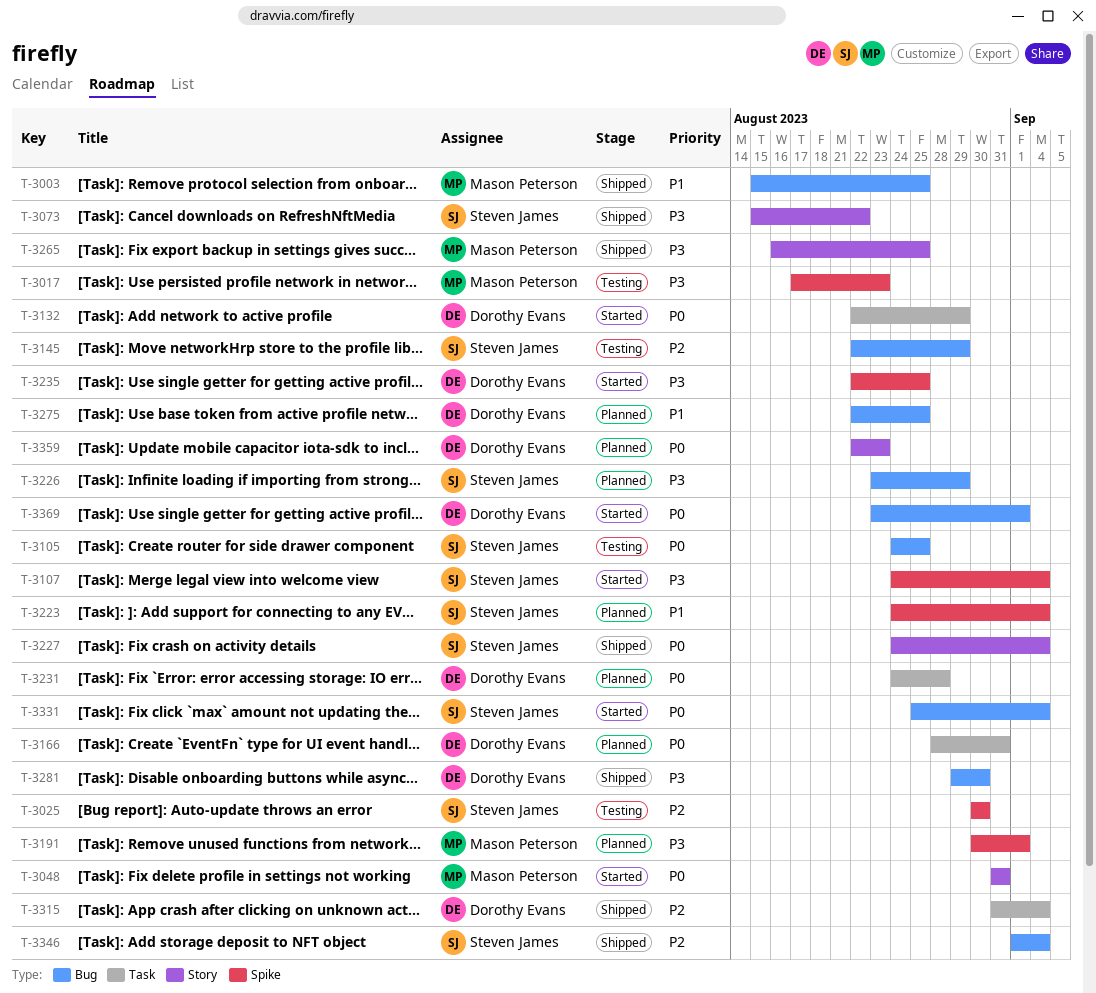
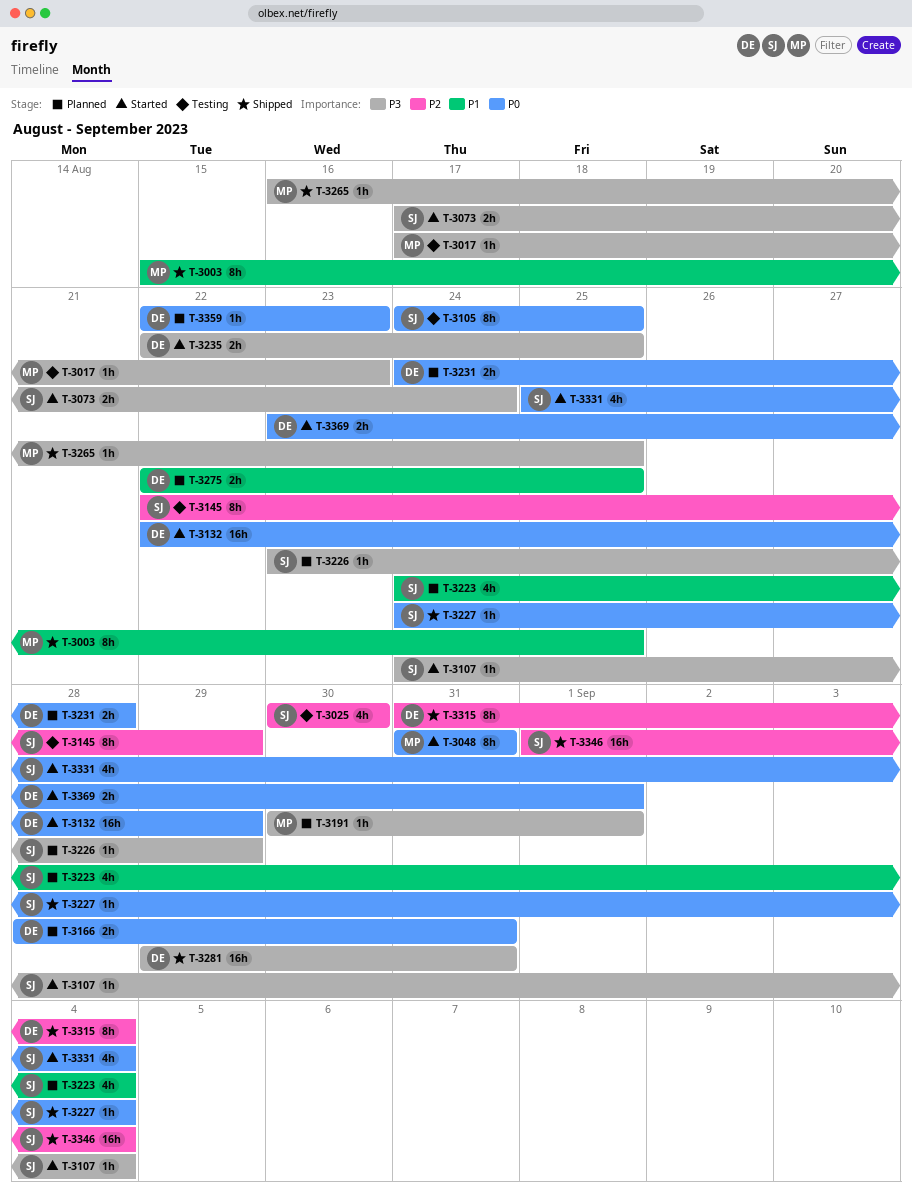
T-3073, status: Shipped -> Started
T-3073, start: Aug 15 -> Aug 17
T-3073, due: Aug 22 -> Aug 24
T-3281, due: Aug 30 -> Aug 31

